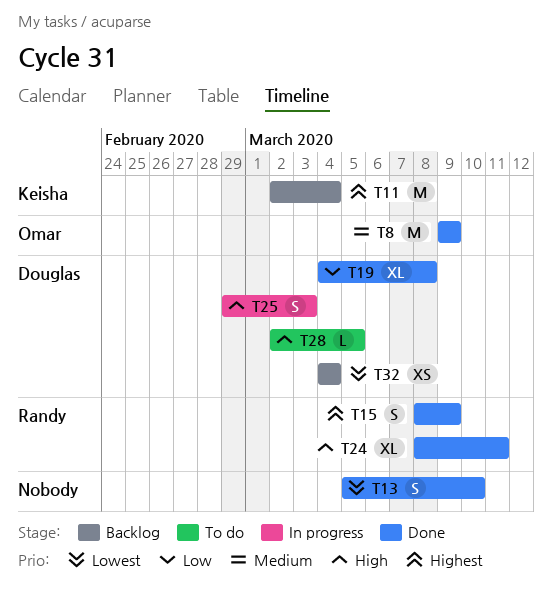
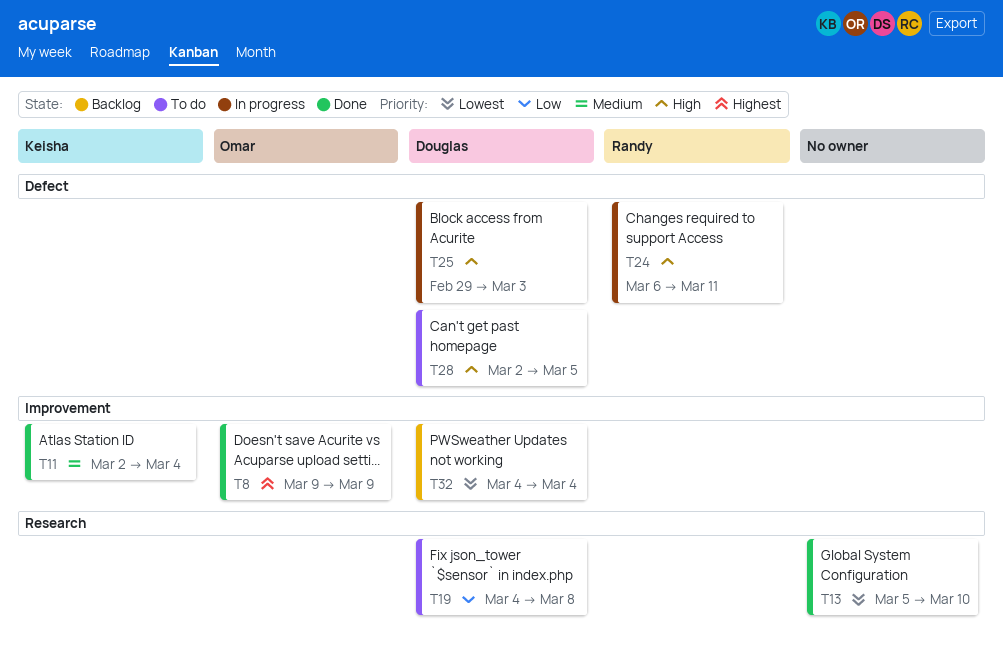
T8, priority: Medium -> Highest
T11, status: Backlog -> Done
T11, priority: Highest -> Medium
T15: present -> none
T19, status: Done -> To do
T24, status: Done -> In progress
T24, start: Mar 8 -> Mar 6

